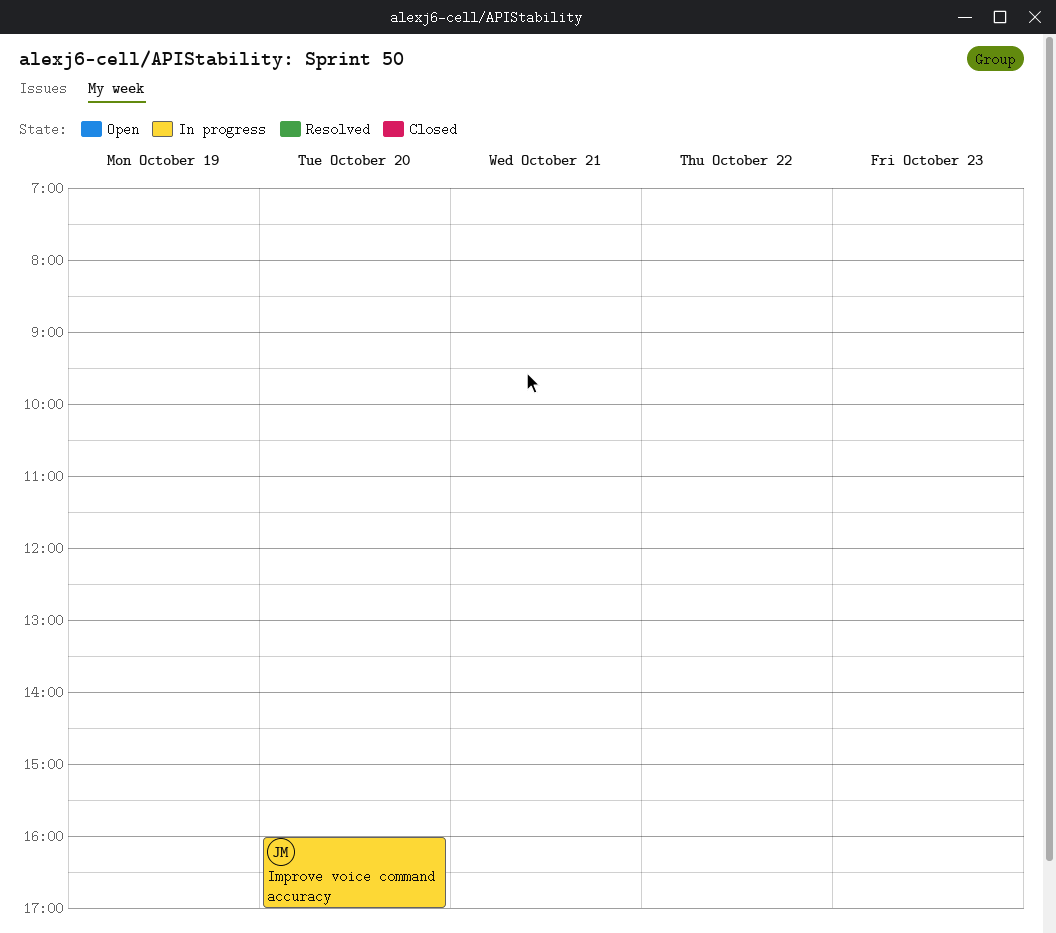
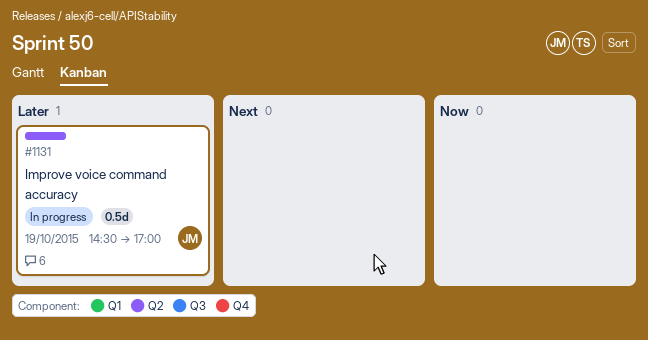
Improve voice command accuracy, day: Oct 20 -> Oct 19
Improve voice command accuracy, begins: 16:00 -> 14:30

